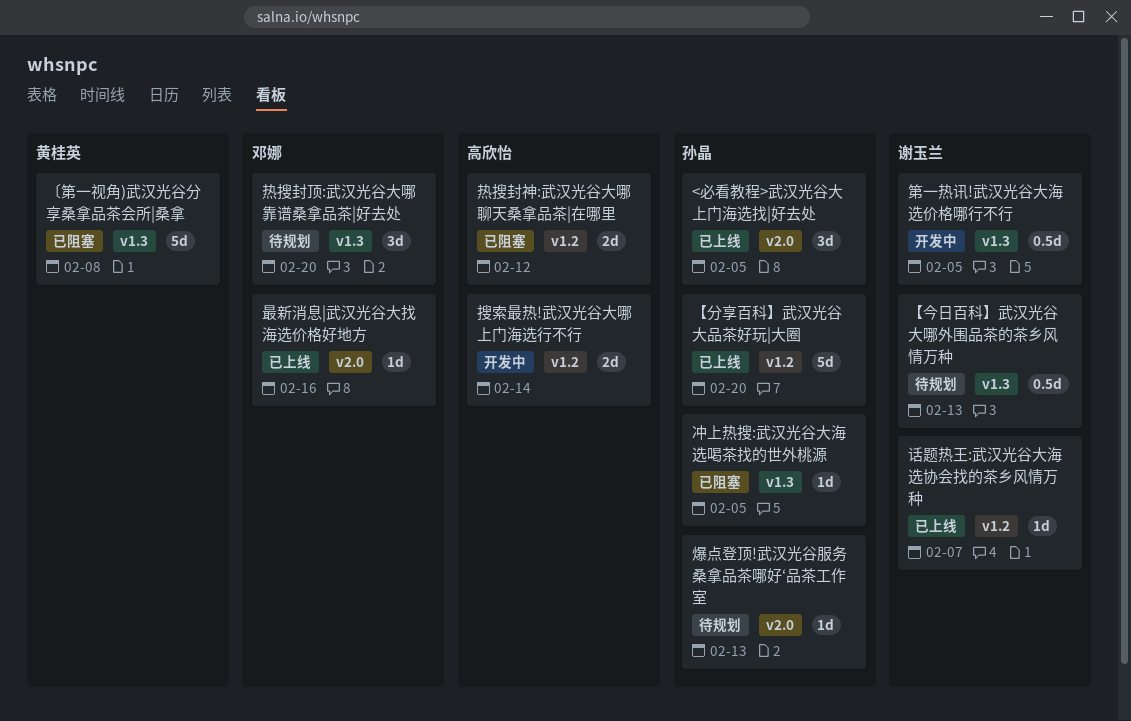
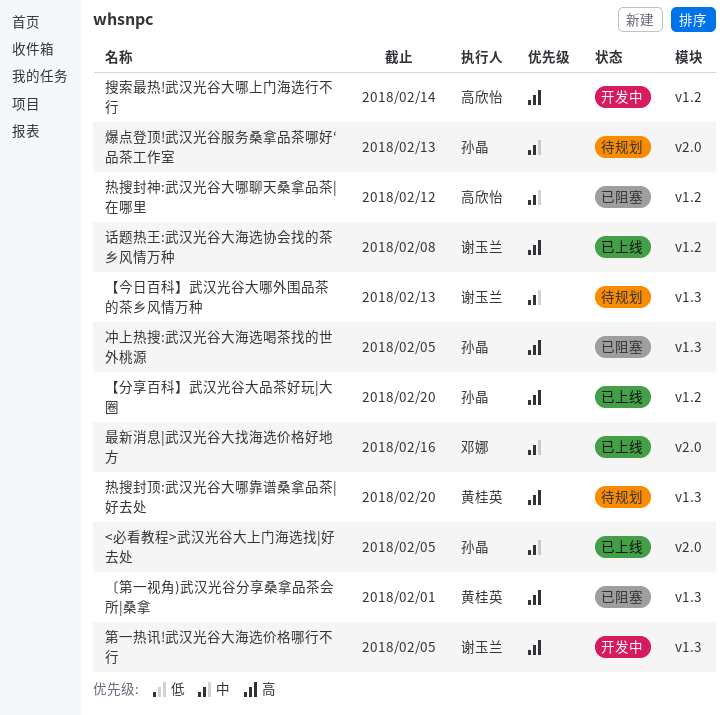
〔第一视角)武汉光谷分享桑拿品茶会所|桑拿, due: Feb 8 -> Feb 1
热搜封顶:武汉光谷大哪靠谱桑拿品茶|好去处, owner: 邓娜 -> 黄桂英
话题热王:武汉光谷大海选协会找的茶乡风情万种, due: Feb 7 -> Feb 8

